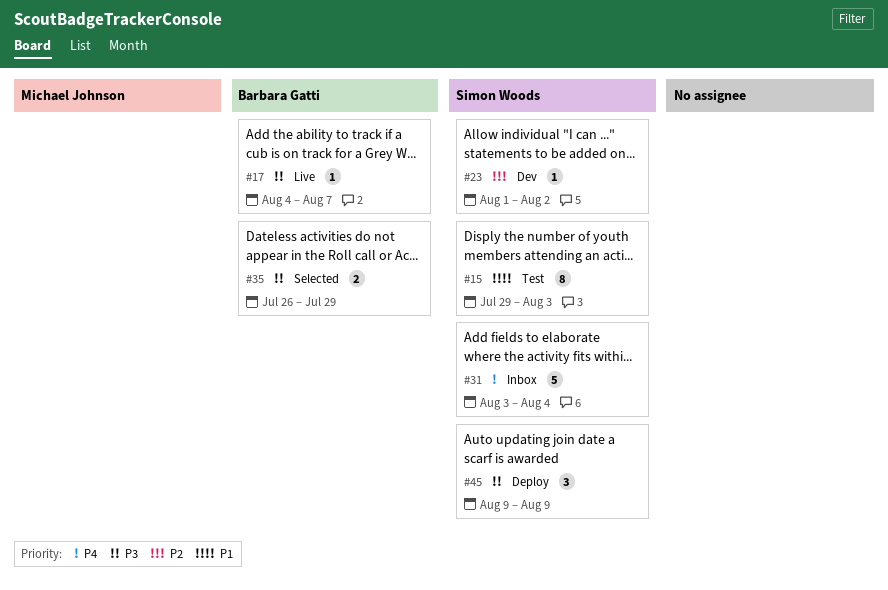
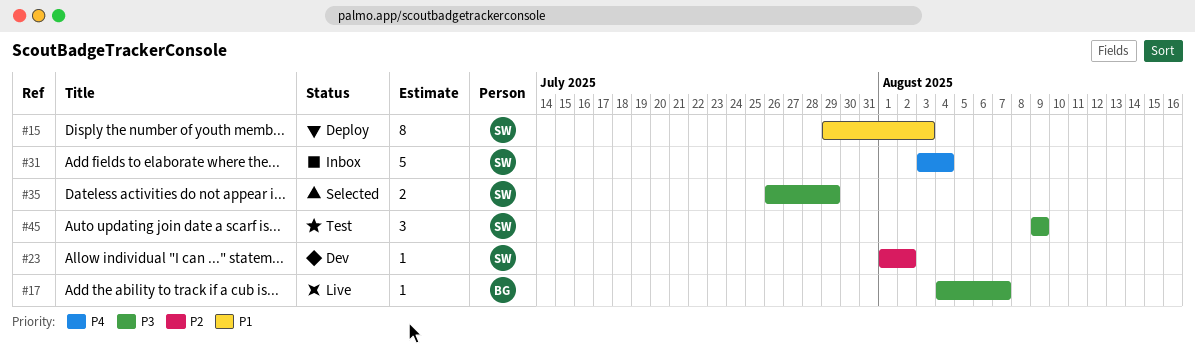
#15, status: Test -> Deploy
#35, owner: Barbara Gatti -> Simon Woods
#45, status: Deploy -> Test

